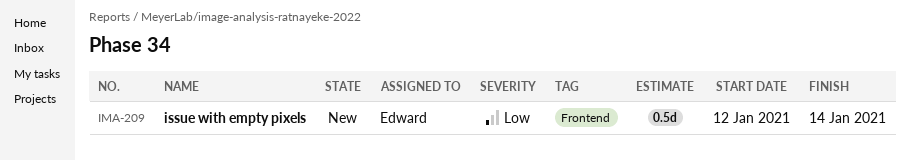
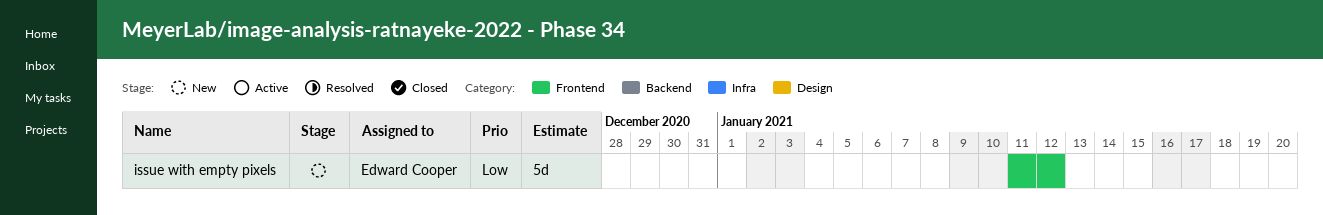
issue with empty pixels, estimate: 0.5d -> 5d
issue with empty pixels, start: Jan 12 -> Jan 11
issue with empty pixels, due: Jan 14 -> Jan 12

